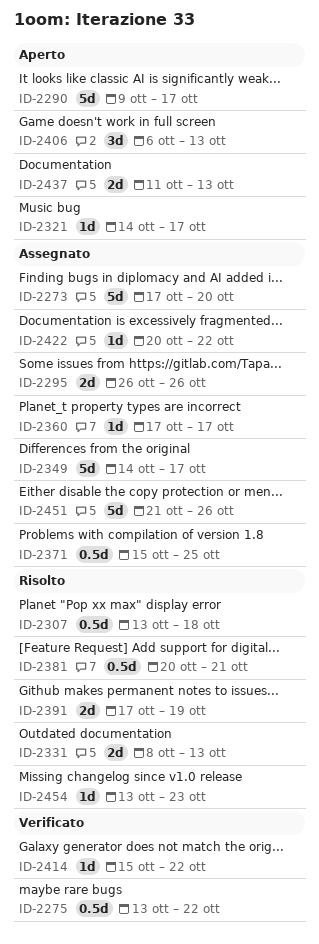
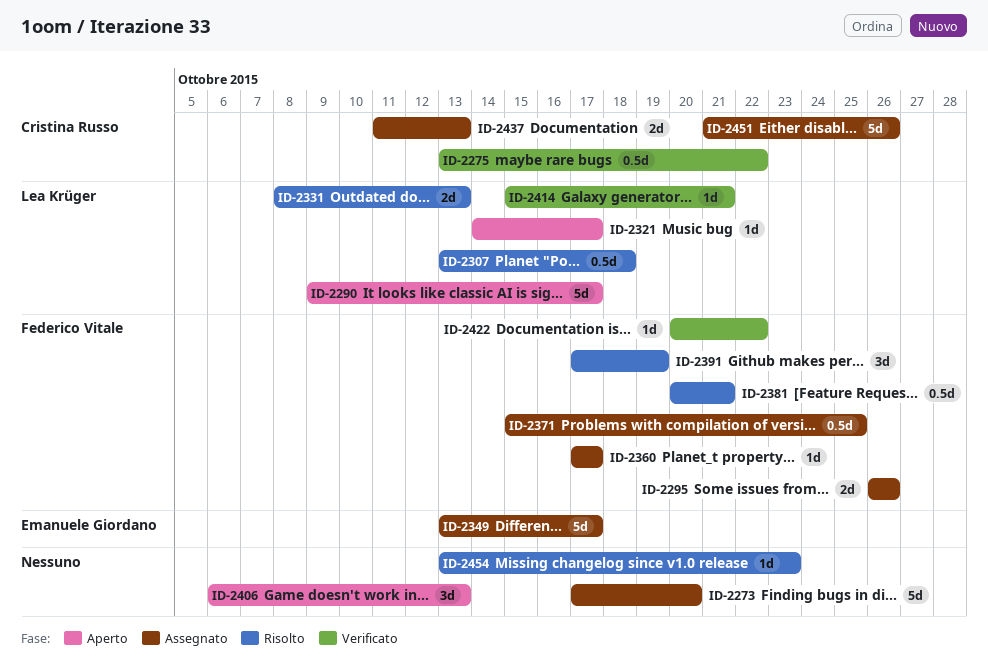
ID-2349, start: Oct 14 -> Oct 13
ID-2391, estimate: 2d -> 3d
ID-2414, due: Oct 22 -> Oct 21
ID-2422, status: Assegnato -> Verificato
ID-2437, status: Aperto -> Assegnato

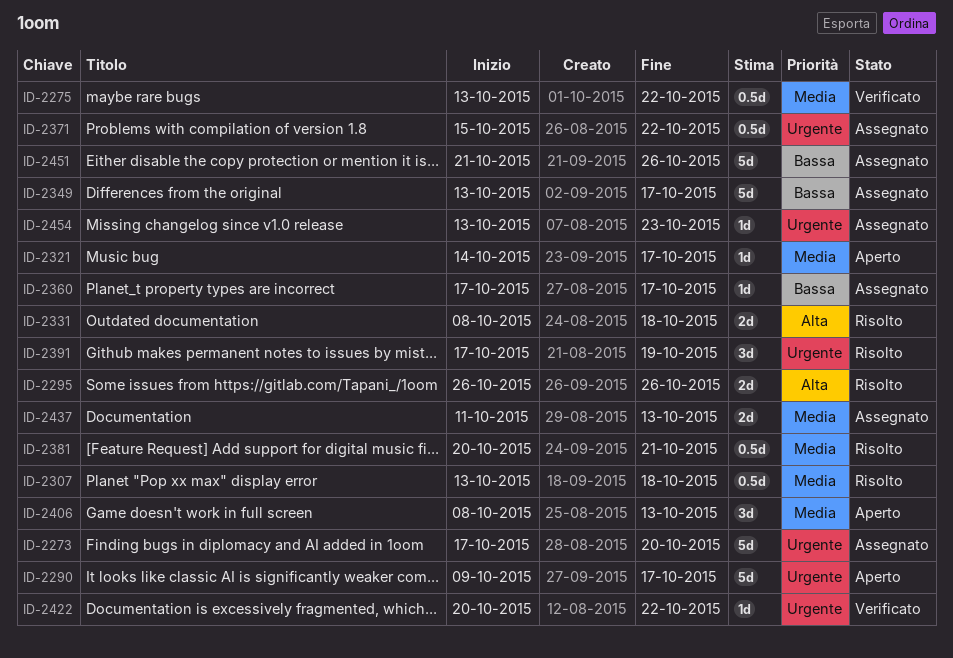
ID-2295, status: Assegnato -> Risolto
ID-2331, due: Oct 13 -> Oct 18
ID-2371, due: Oct 25 -> Oct 22
ID-2406, start: Oct 6 -> Oct 8
ID-2414: present -> none
ID-2454, status: Risolto -> Assegnato

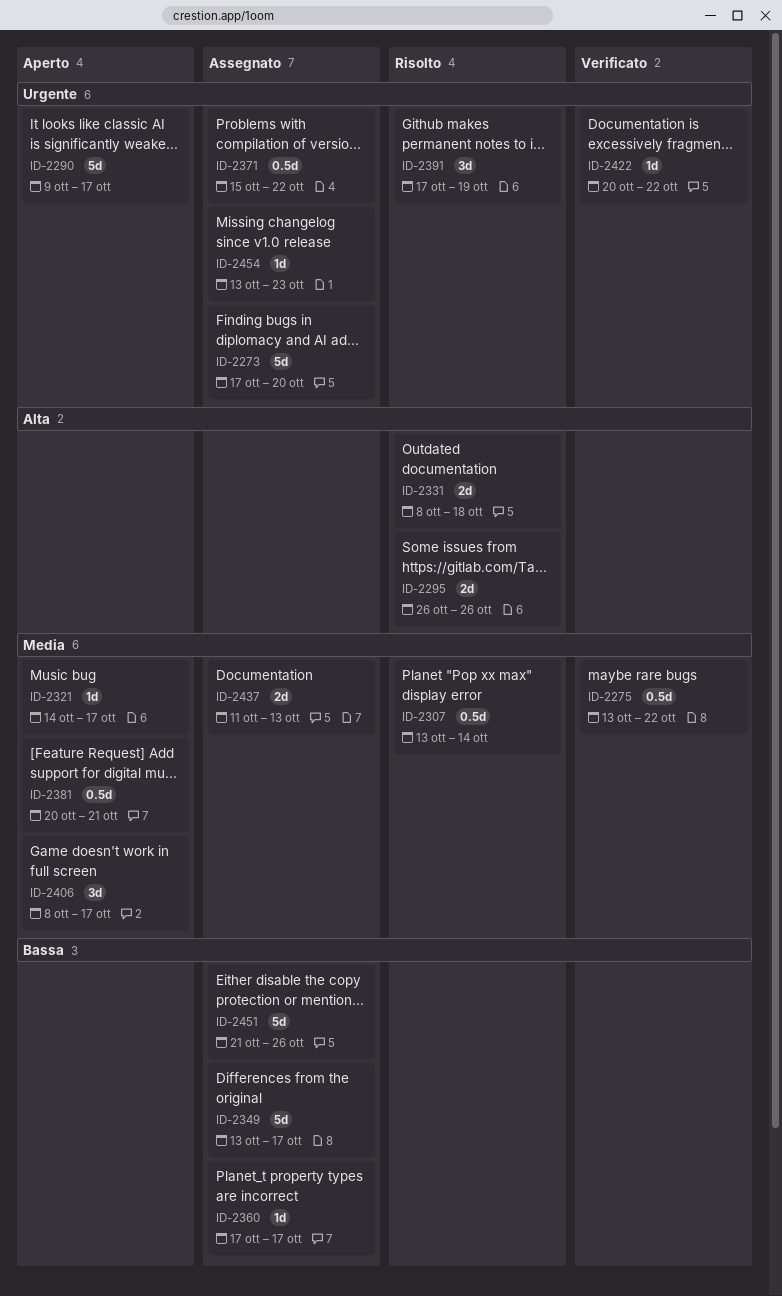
ID-2307, due: Oct 18 -> Oct 14
ID-2381, status: Risolto -> Aperto
ID-2406, due: Oct 13 -> Oct 17

